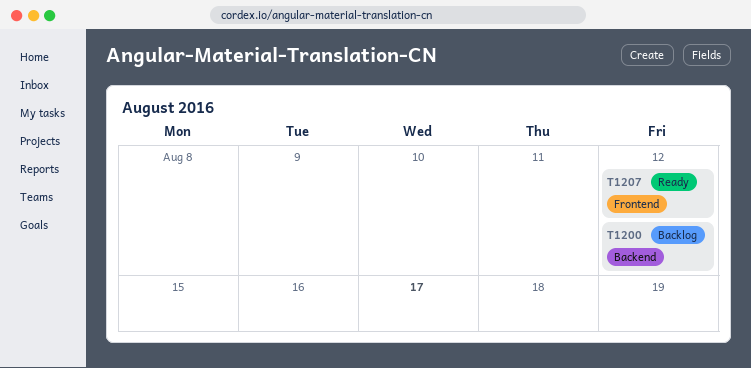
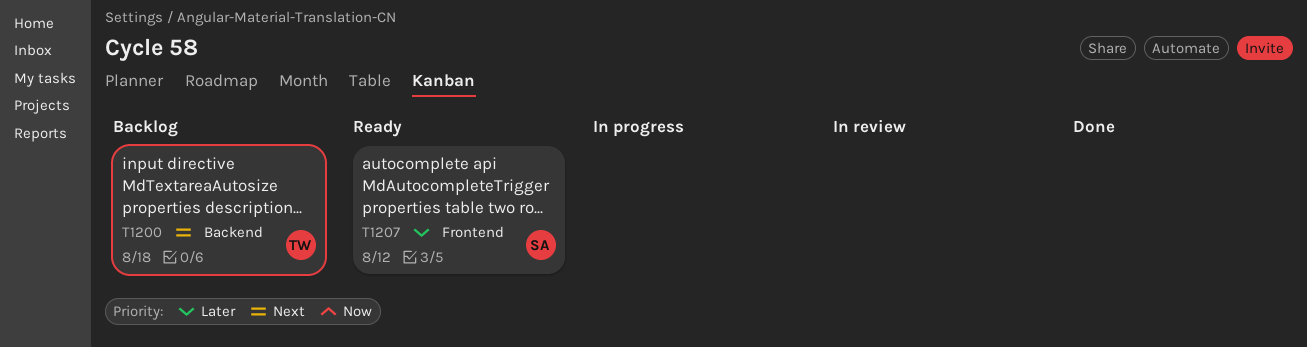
T1200, due: Aug 12 -> Aug 18

